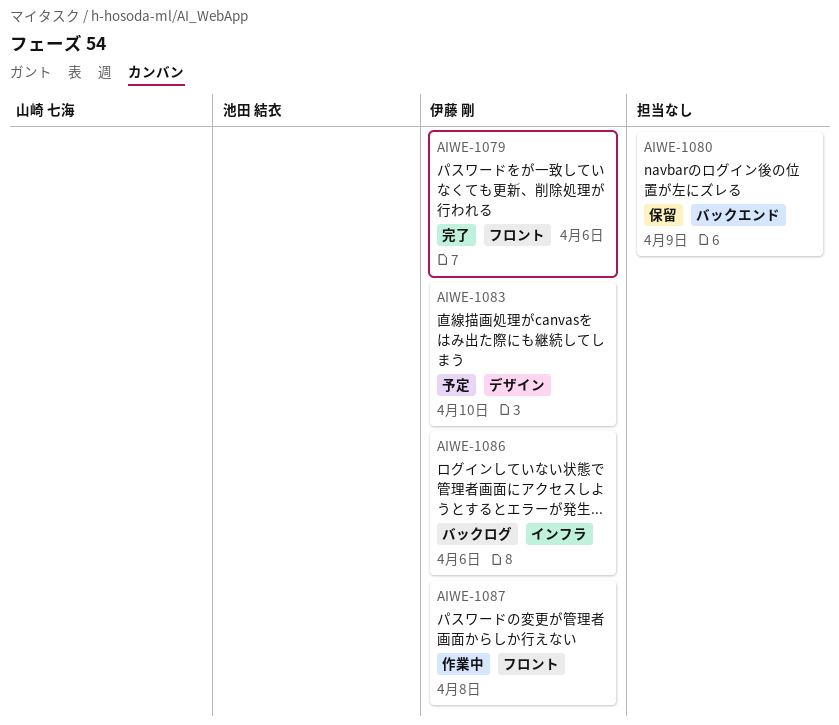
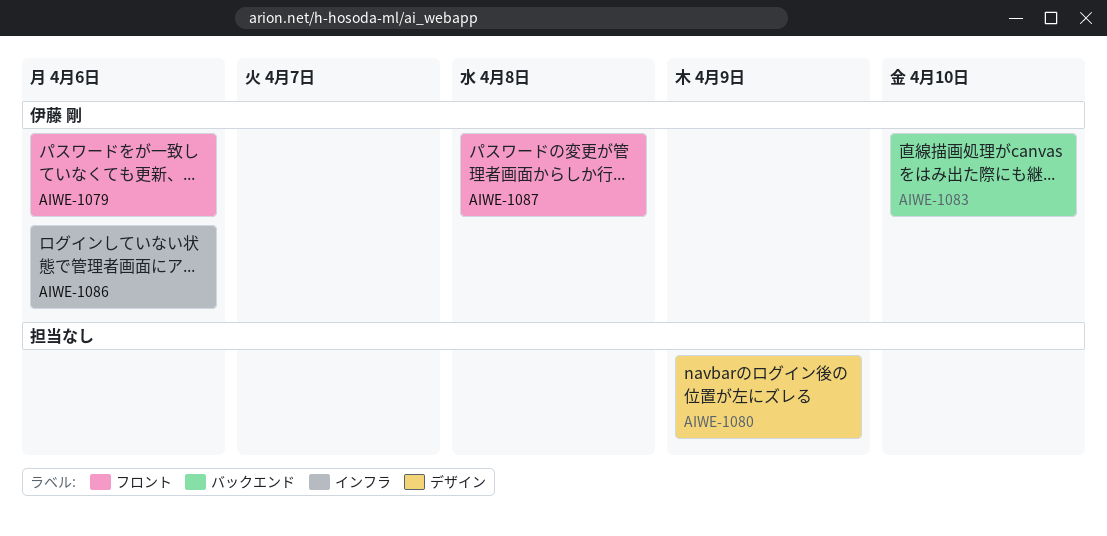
AIWE-1080, label: バックエンド -> デザイン
AIWE-1083, label: デザイン -> バックエンド

